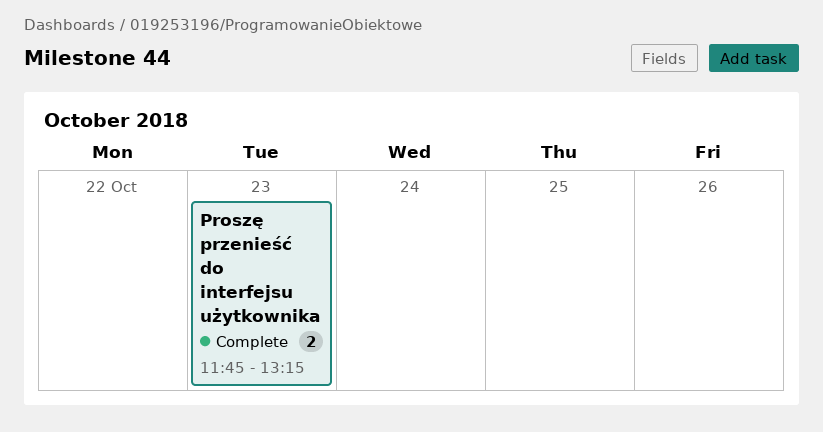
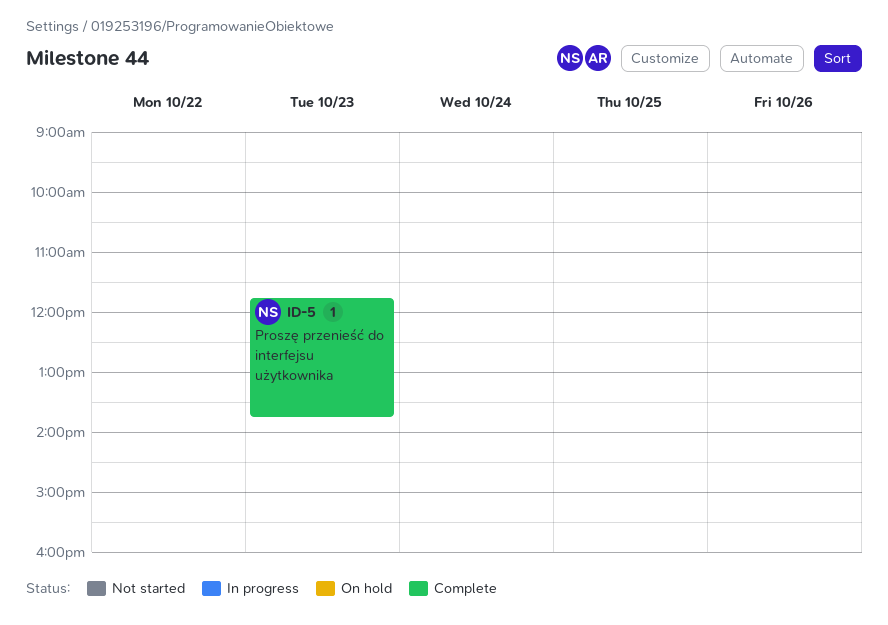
Proszę przenieść do interfejsu użytkownika, estimate: 2 -> 1
Proszę przenieść do interfejsu użytkownika, ends: 13:15 -> 13:45

